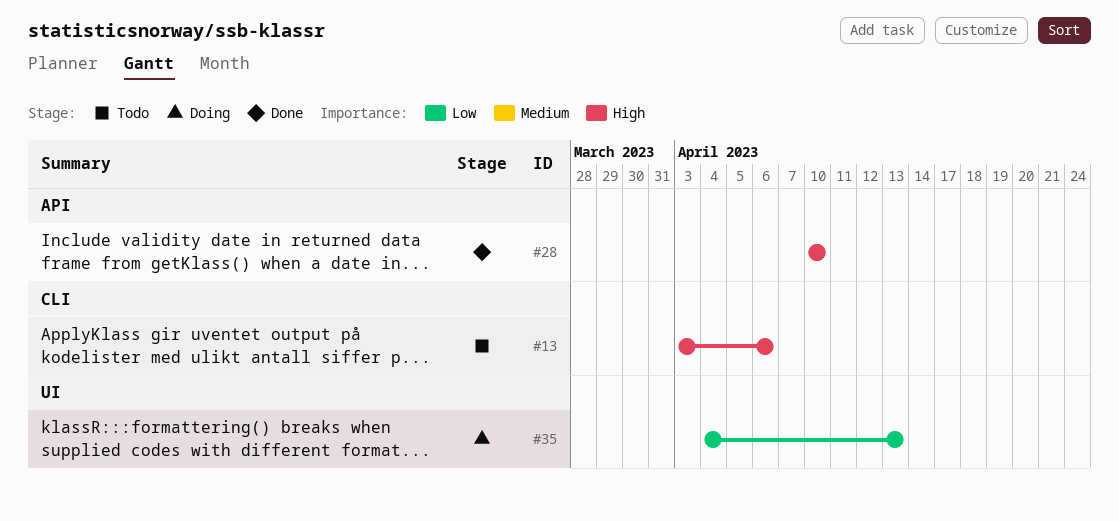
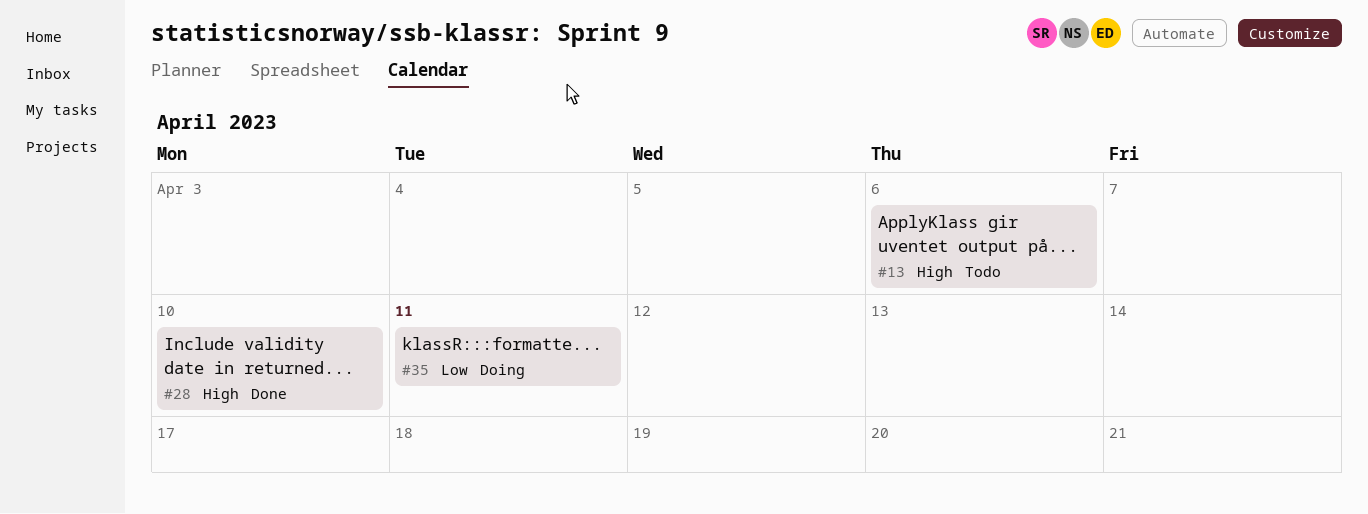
#35, due: Apr 13 -> Apr 11

